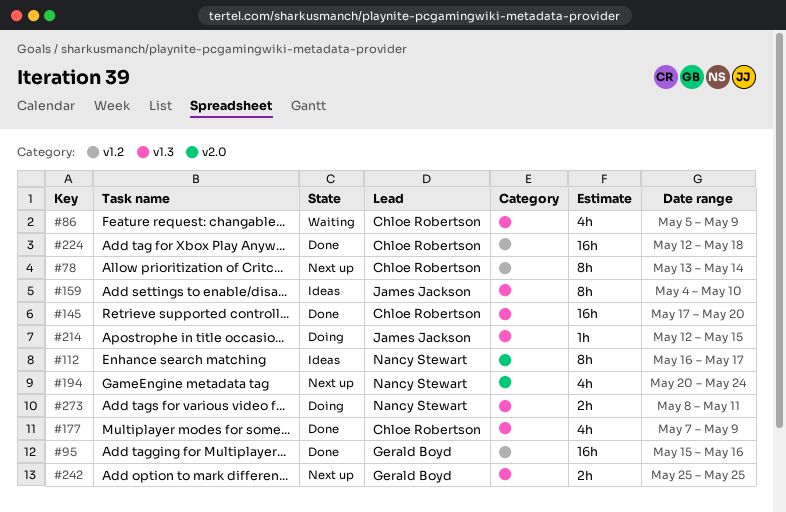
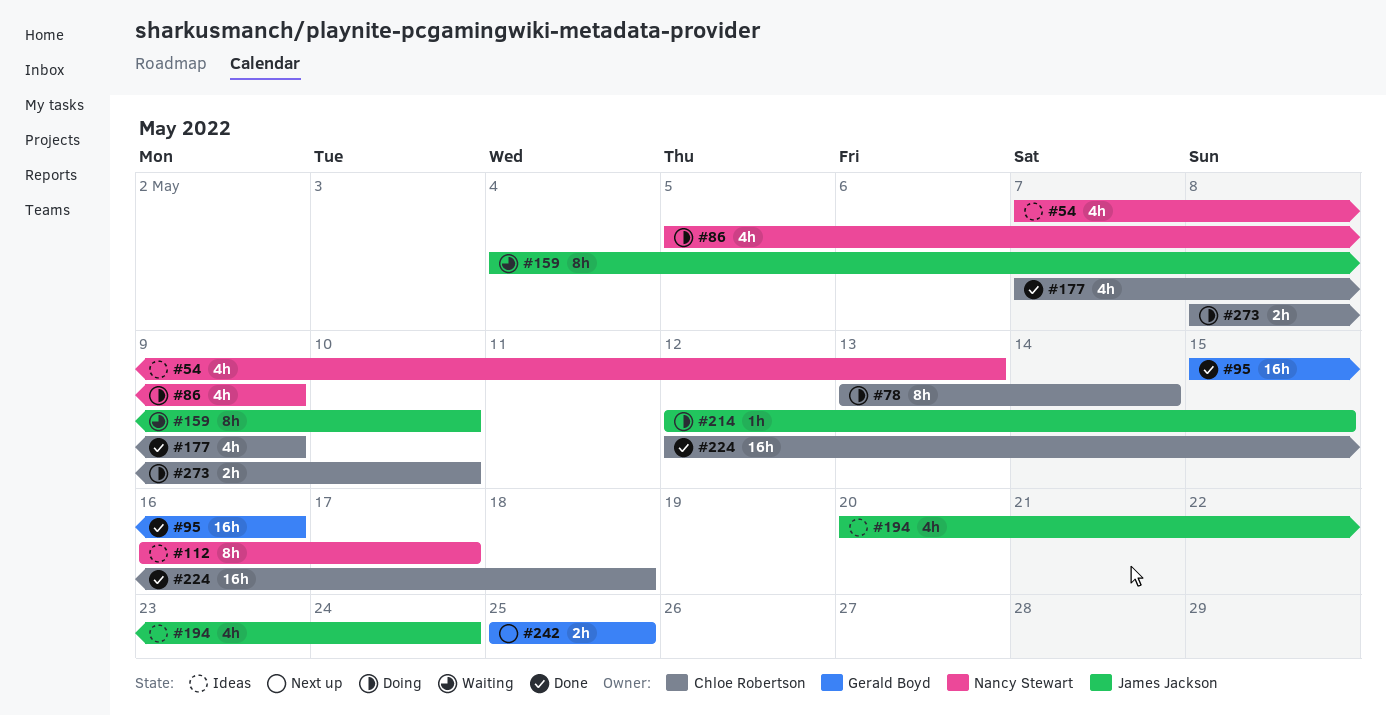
#54: none -> present
#78, status: Next up -> Doing
#86, status: Waiting -> Doing
#86, owner: Chloe Robertson -> Nancy Stewart
#145: present -> none
#159, status: Ideas -> Waiting
#194, status: Next up -> Ideas
#194, owner: Nancy Stewart -> James Jackson
#273, owner: Nancy Stewart -> Chloe Robertson
#273, due: May 11 -> May 10

